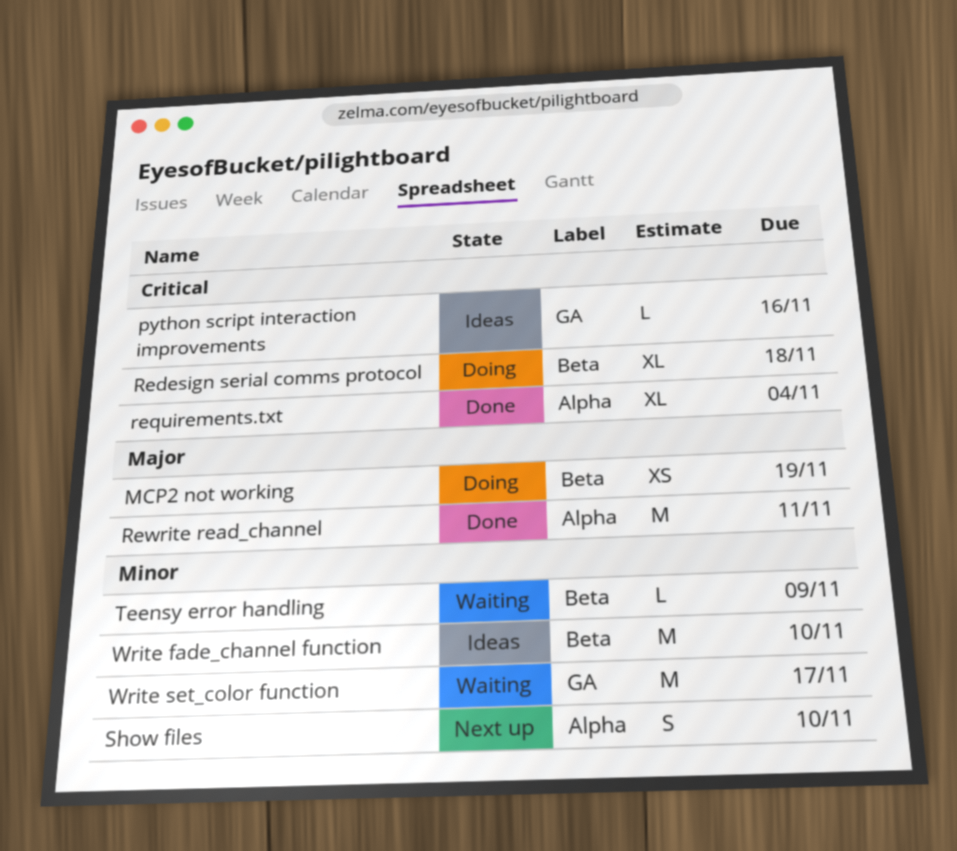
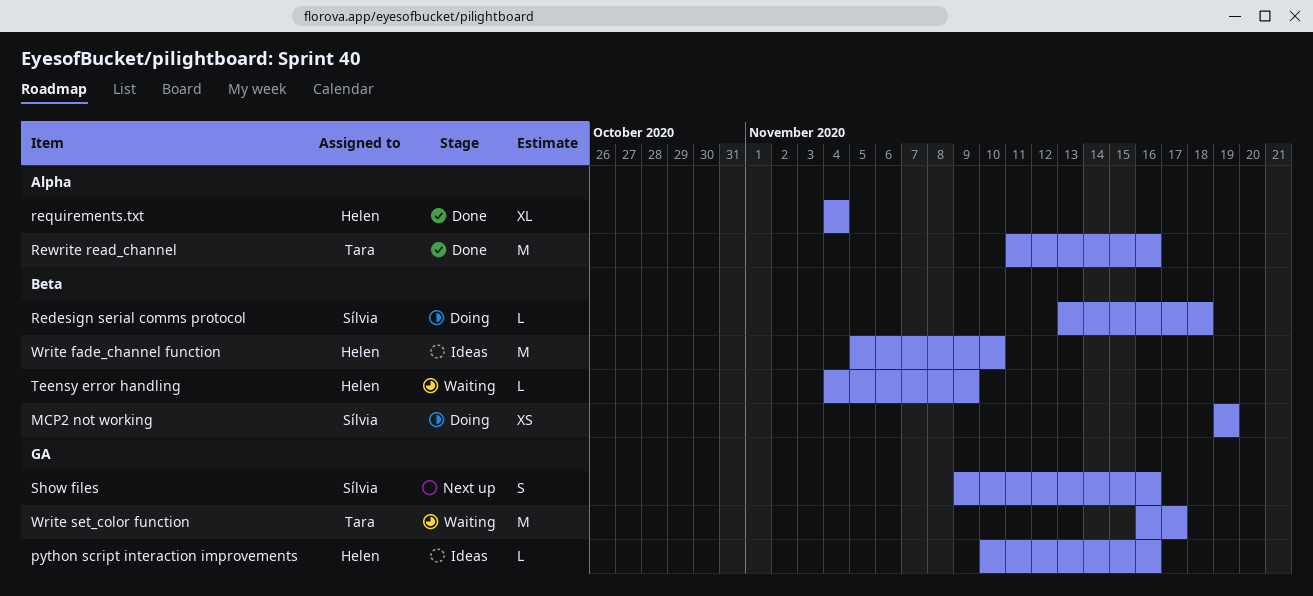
Redesign serial comms protocol, estimate: XL -> L
Rewrite read_channel, due: Nov 11 -> Nov 16
Show files, label: Alpha -> GA
Show files, due: Nov 10 -> Nov 16

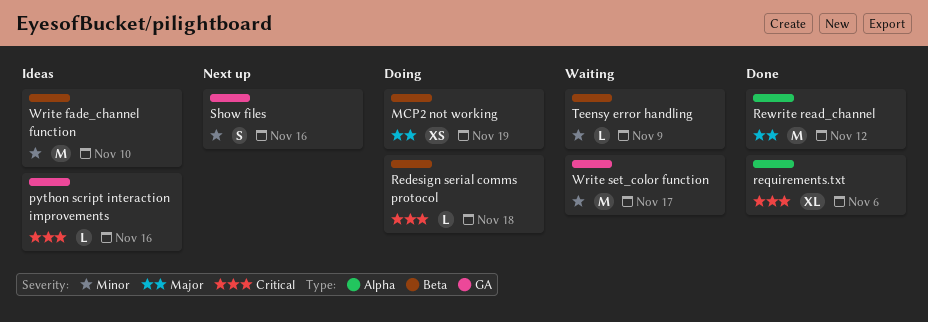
requirements.txt, due: Nov 4 -> Nov 6
Rewrite read_channel, due: Nov 16 -> Nov 12

